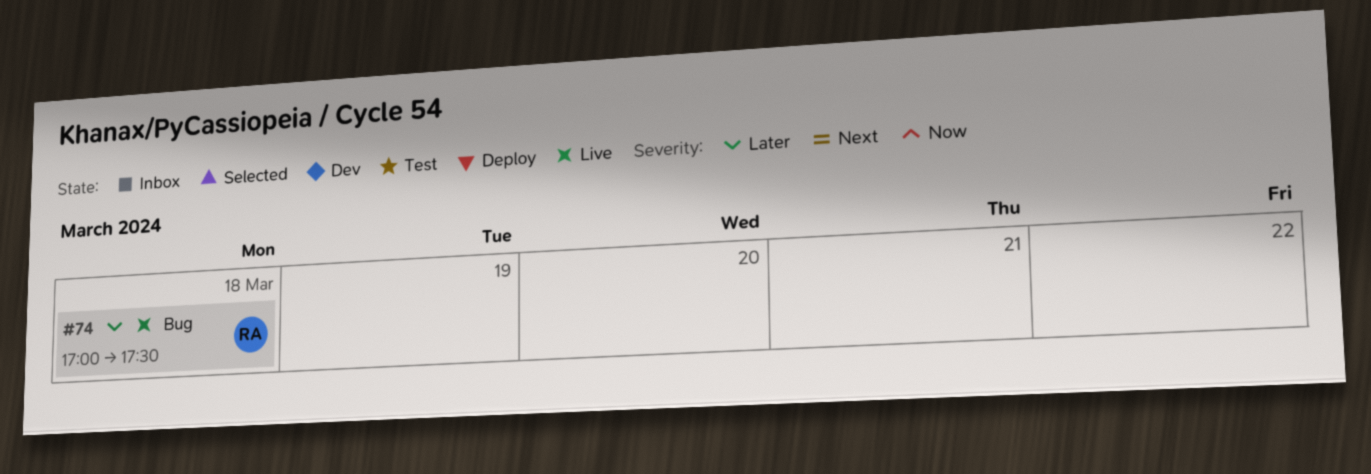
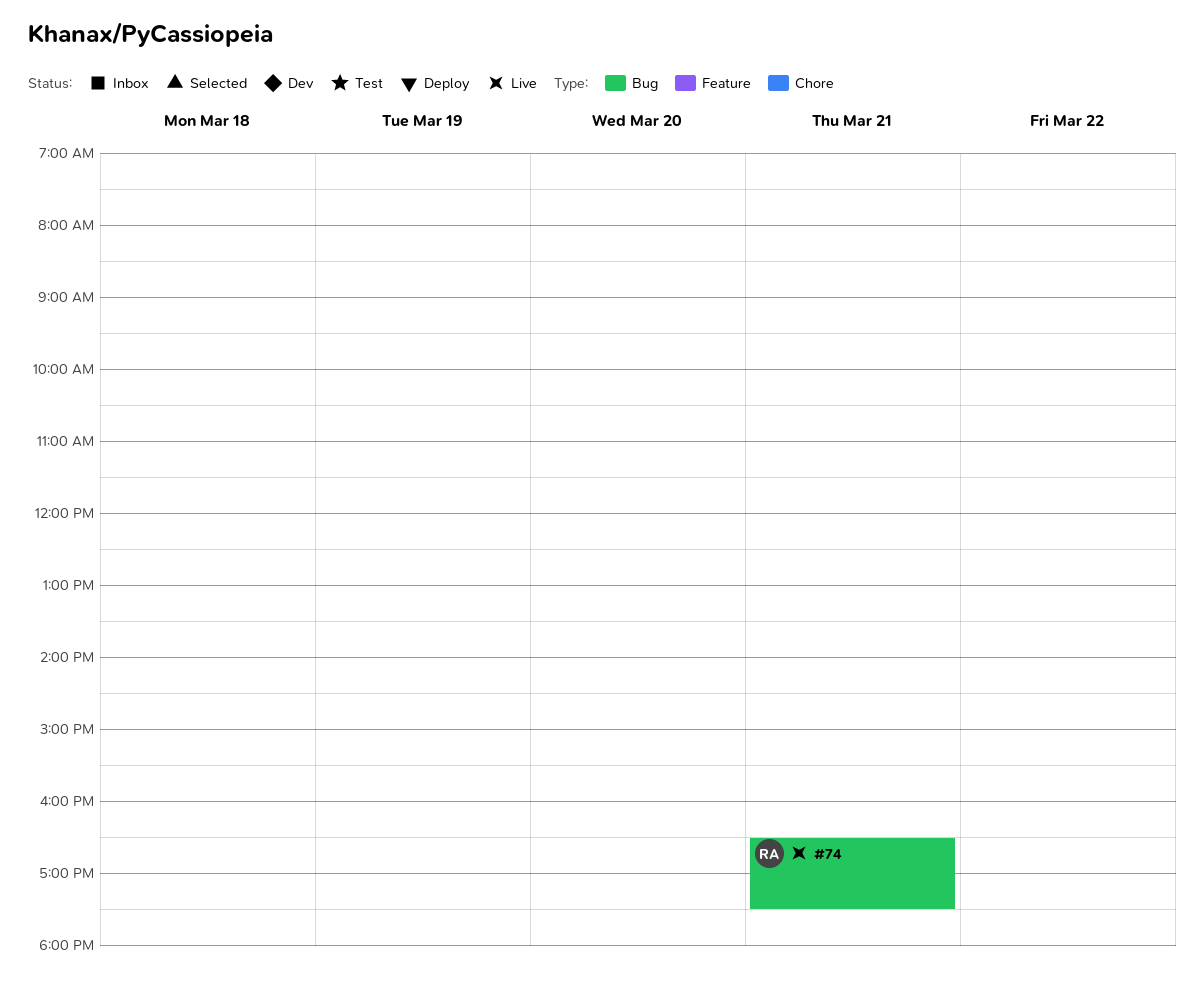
#74, day: Mar 18 -> Mar 21
#74, begins: 17:00 -> 16:30

